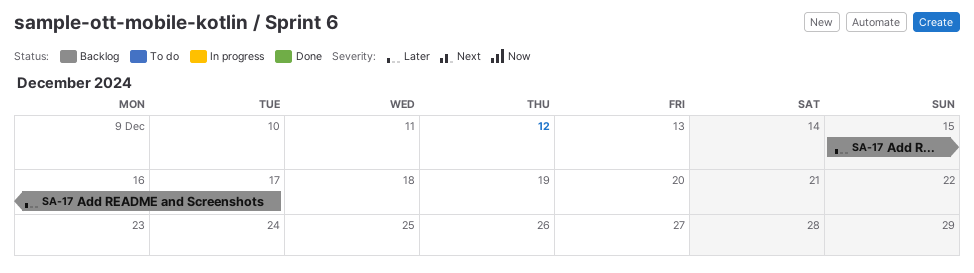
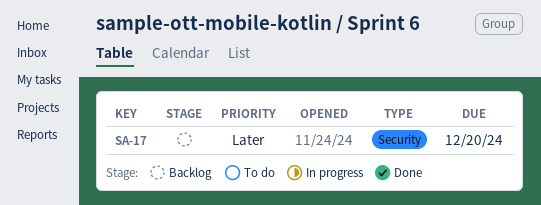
SA-17, due: Dec 17 -> Dec 20

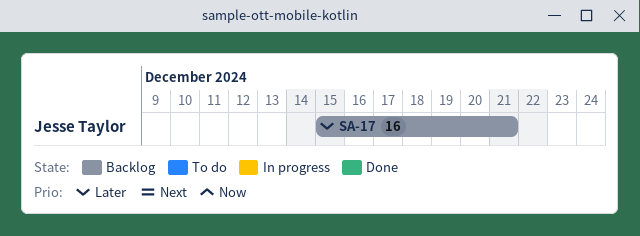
SA-17, due: Dec 20 -> Dec 21

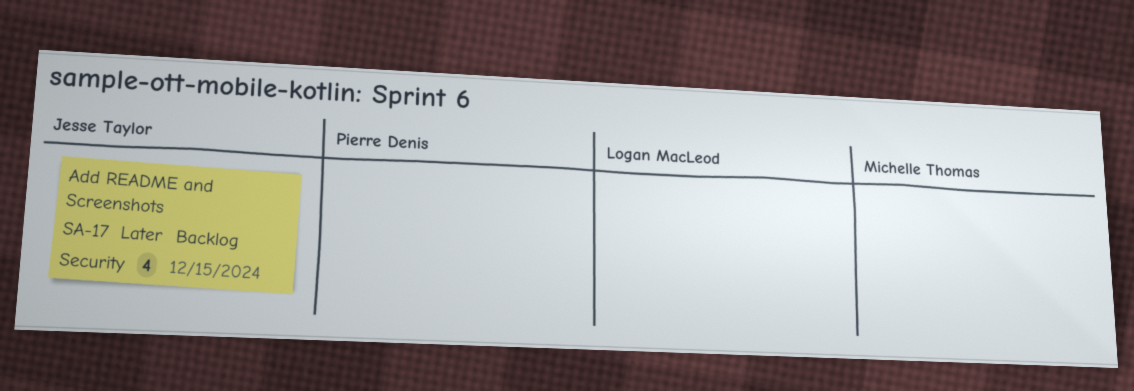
SA-17, estimate: 16 -> 4
SA-17, due: Dec 21 -> Dec 15

